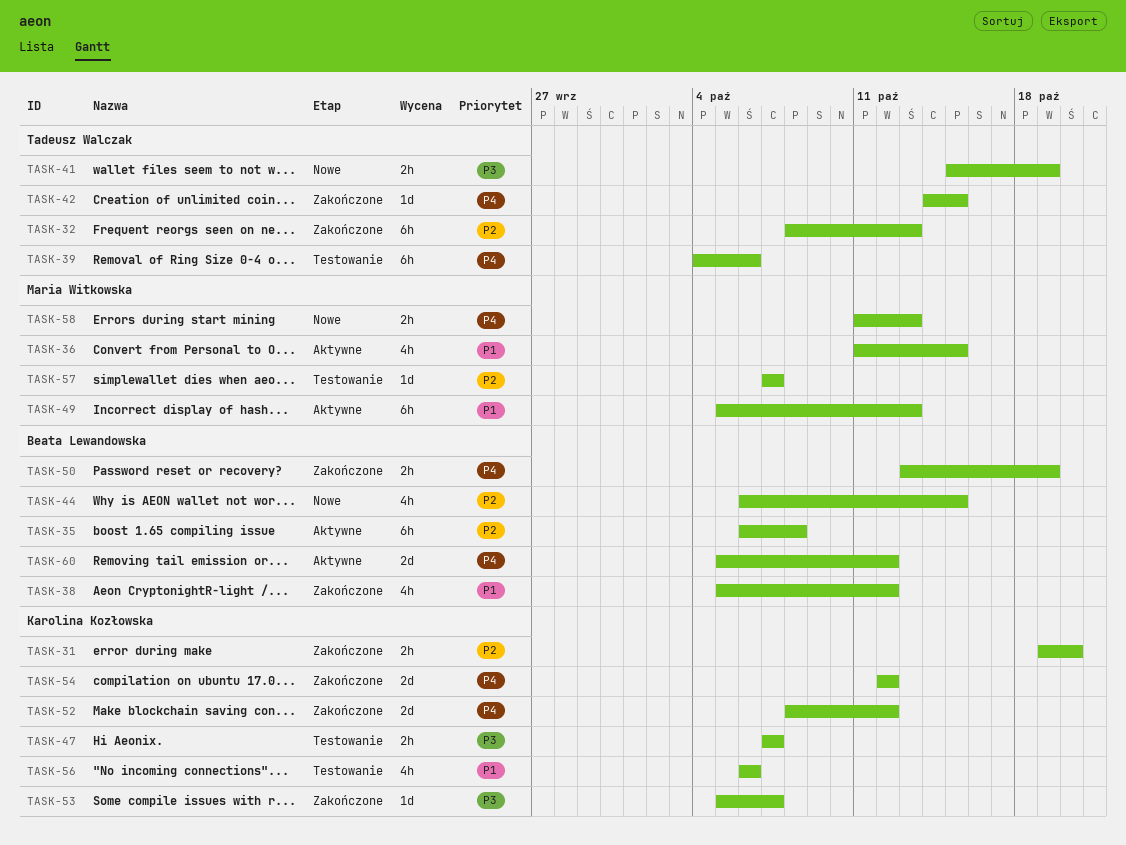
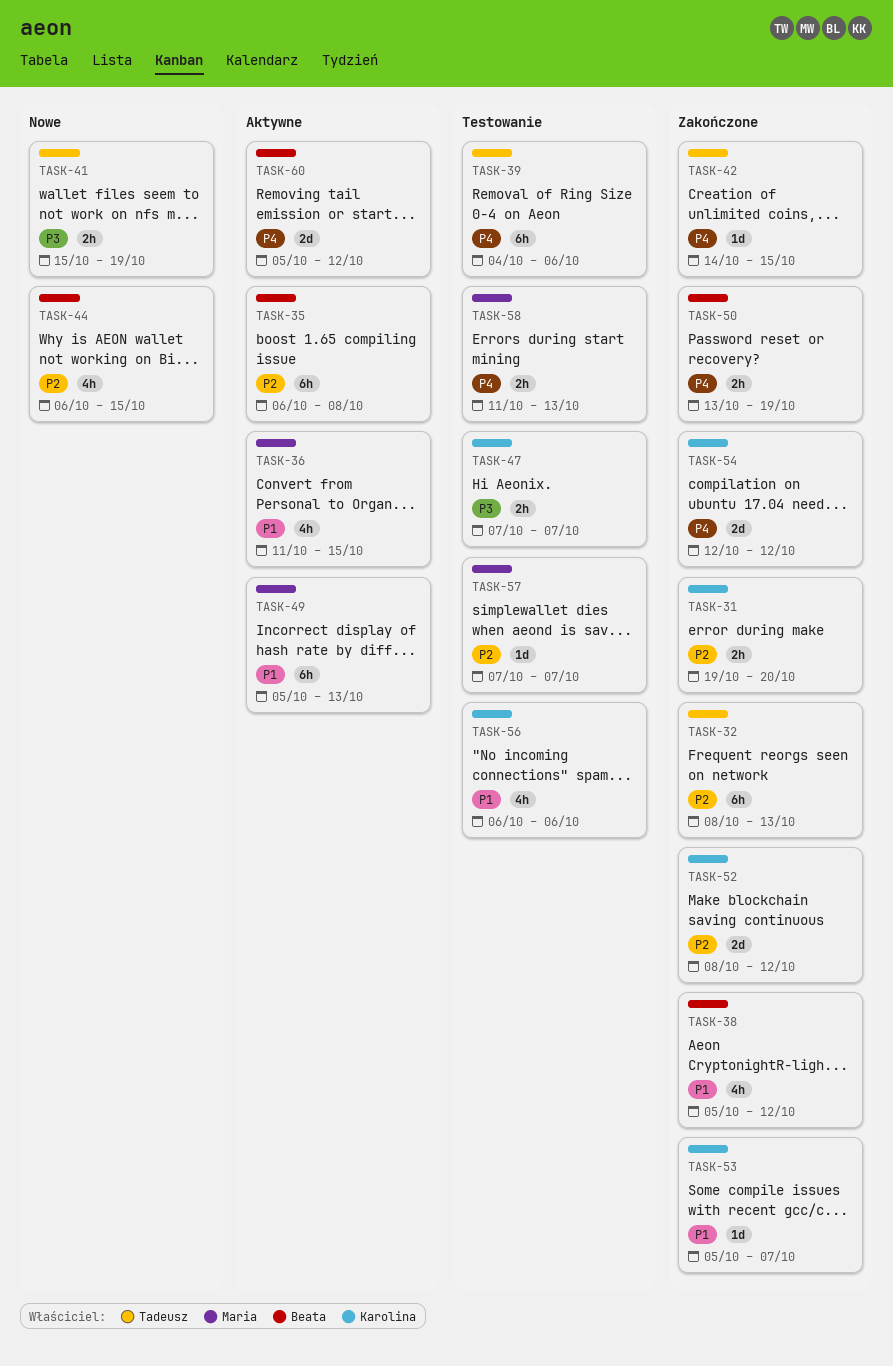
TASK-52, priority: P4 -> P2
TASK-53, priority: P3 -> P1
TASK-58, status: Nowe -> Testowanie

